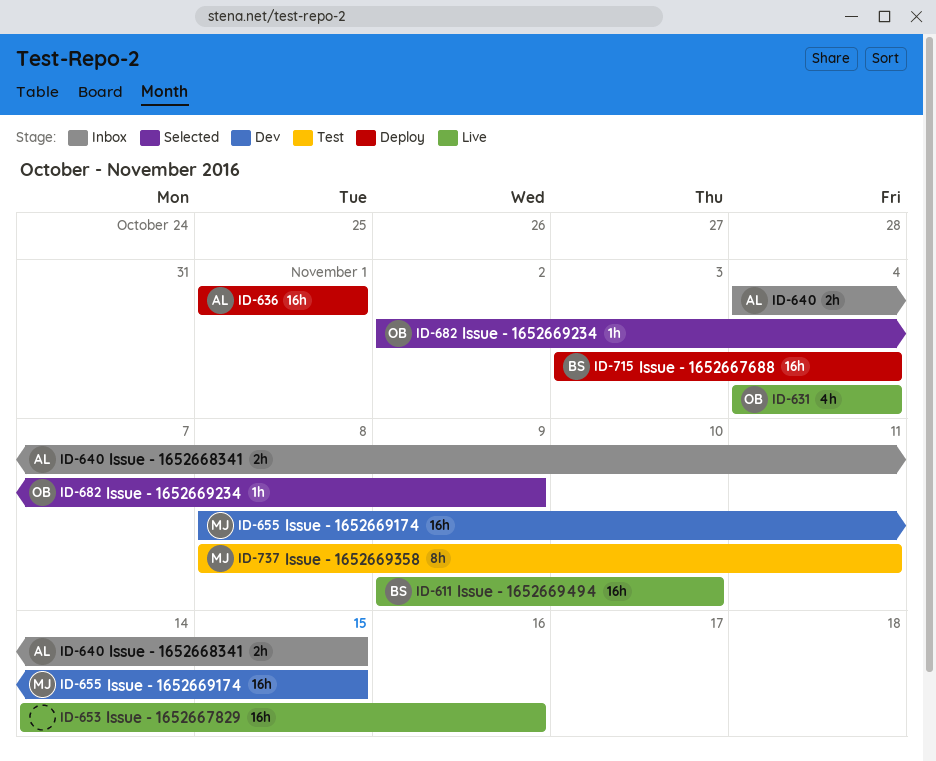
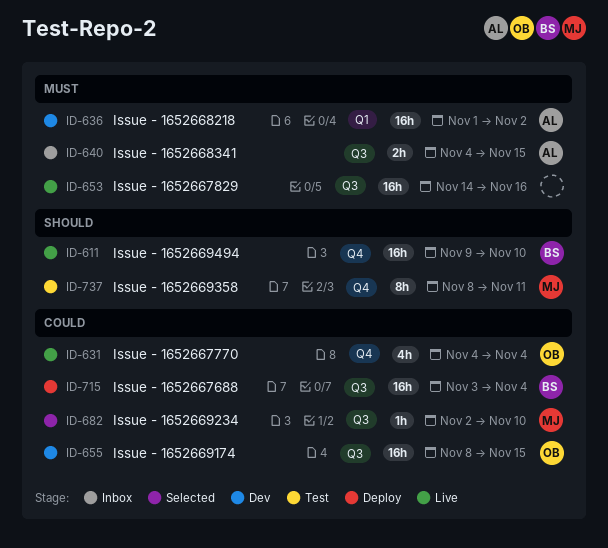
ID-636, status: Deploy -> Dev
ID-636, due: Nov 1 -> Nov 2
ID-655, owner: MJ -> OB
ID-682, owner: OB -> MJ
ID-682, due: Nov 9 -> Nov 10

